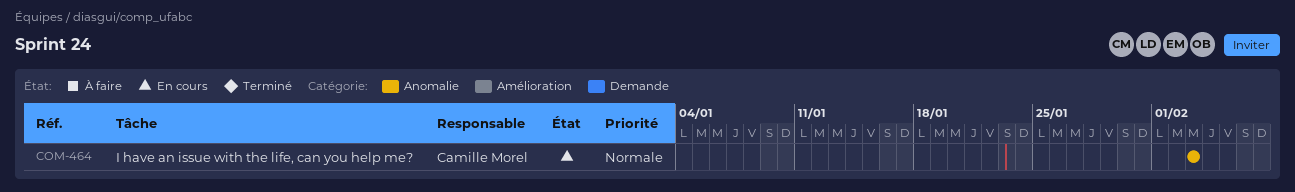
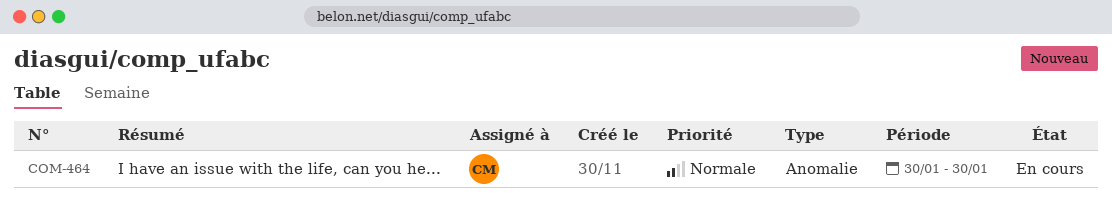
COM-464, start: Feb 3 -> Jan 30
COM-464, due: Feb 3 -> Jan 30

